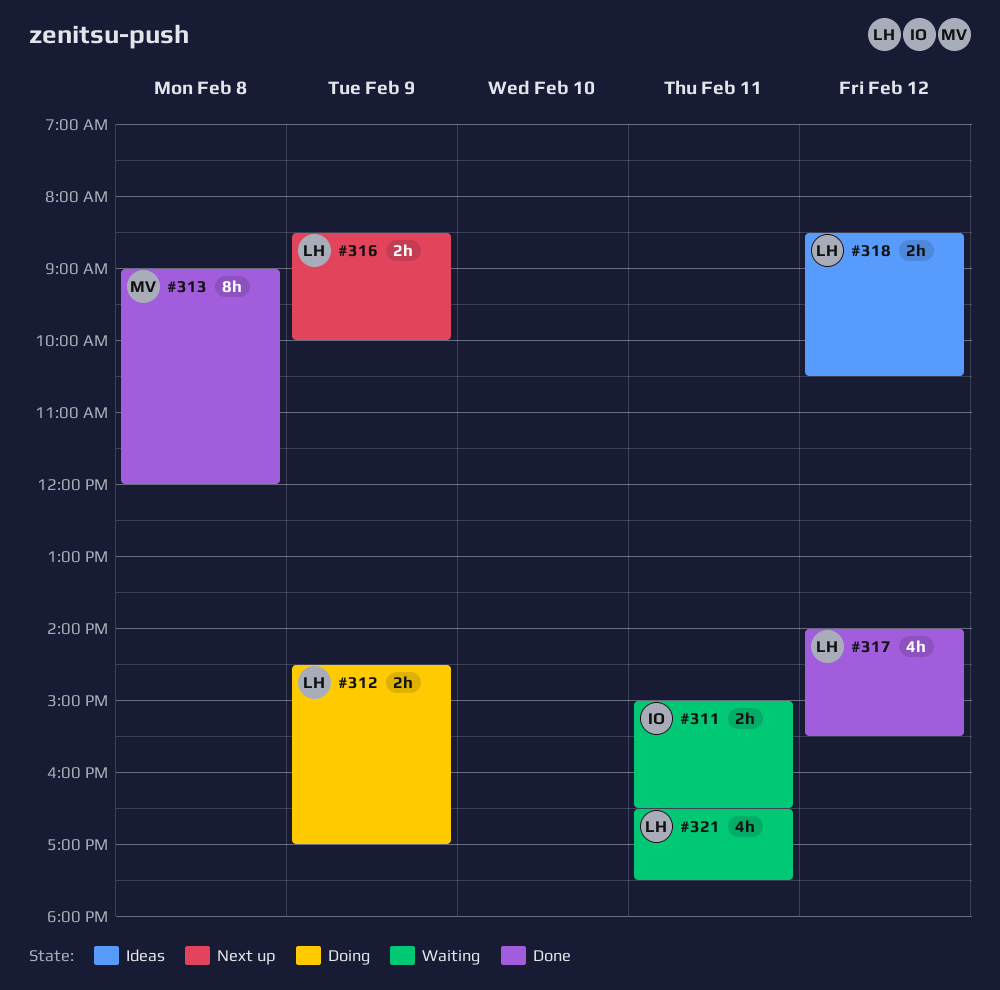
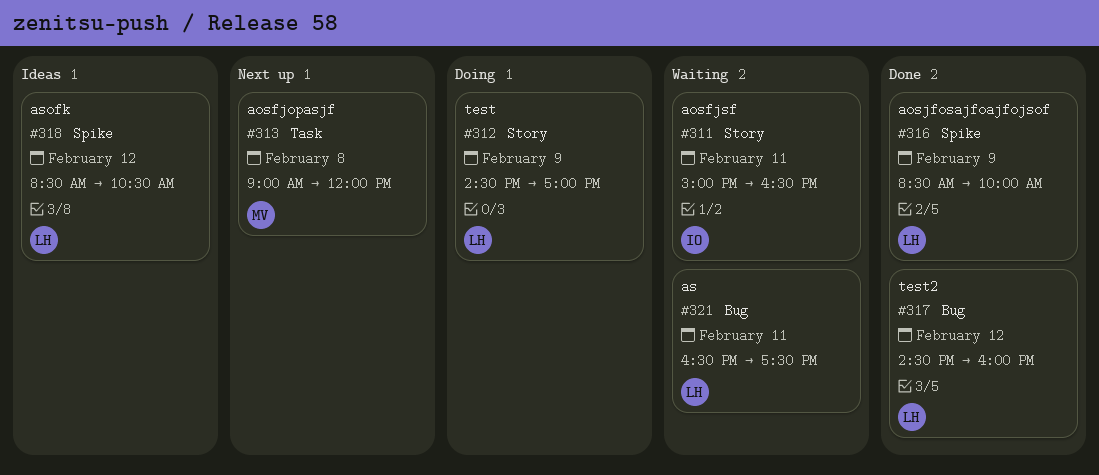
#313, status: Done -> Next up
#316, status: Next up -> Done
#317, begins: 14:00 -> 14:30
#317, ends: 15:30 -> 16:00

